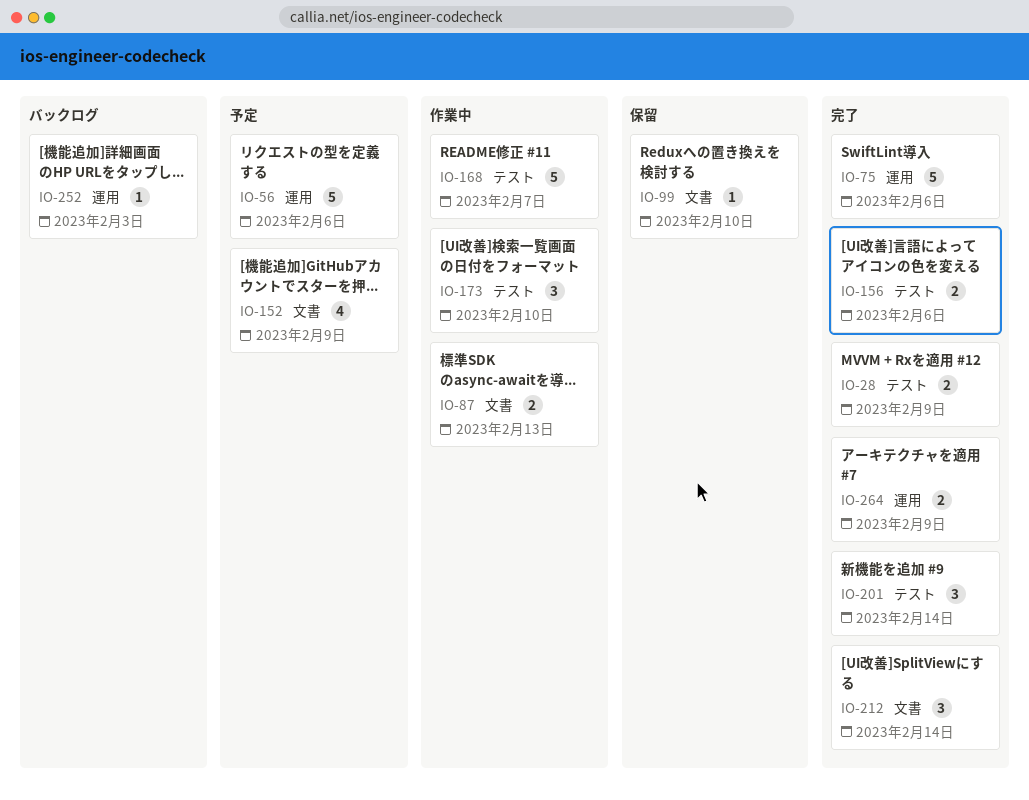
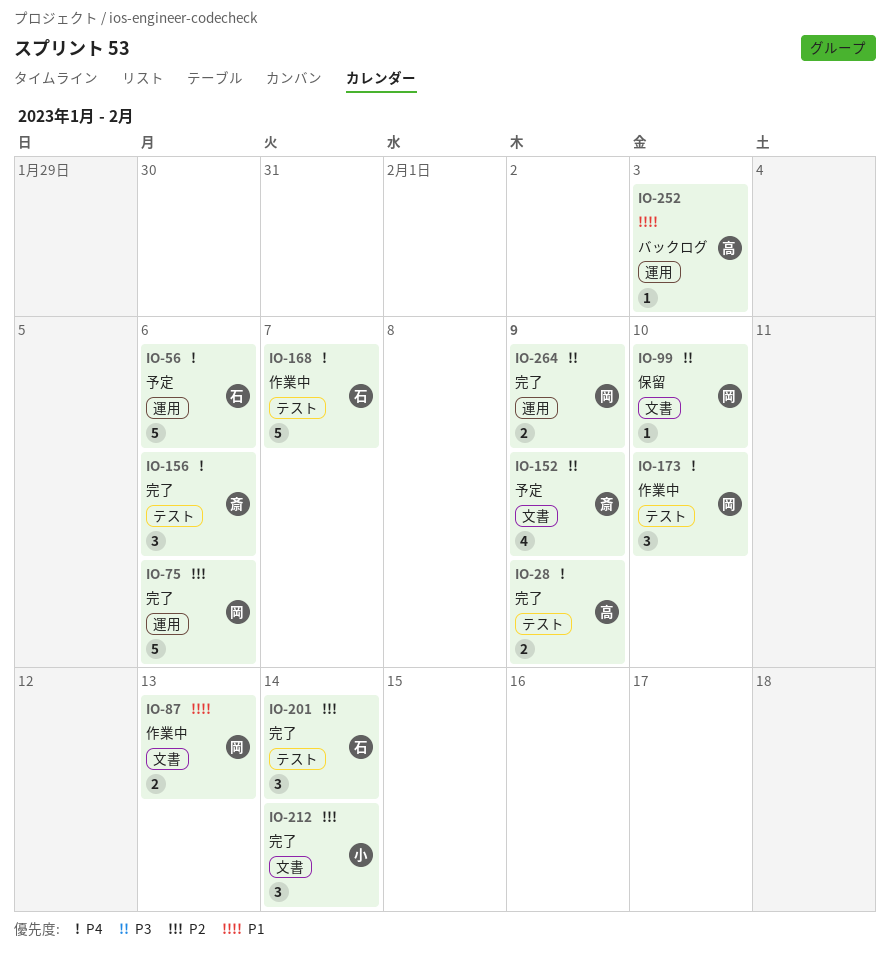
IO-156, estimate: 2 -> 3

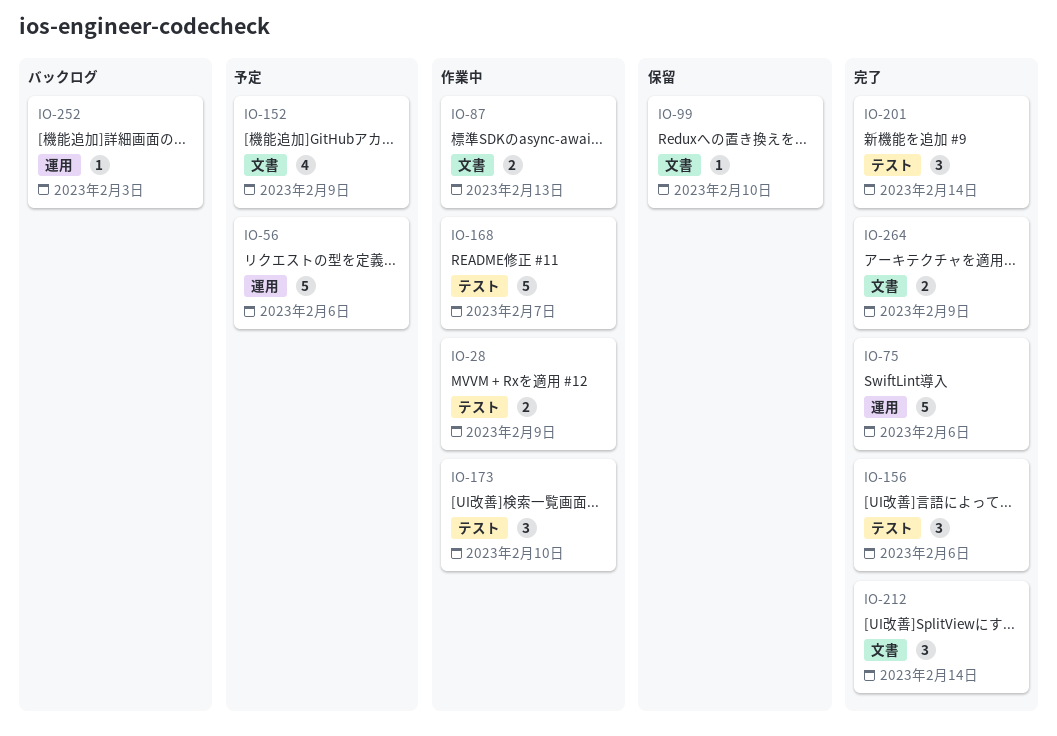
IO-28, status: 完了 -> 作業中
IO-264, label: 運用 -> 文書

